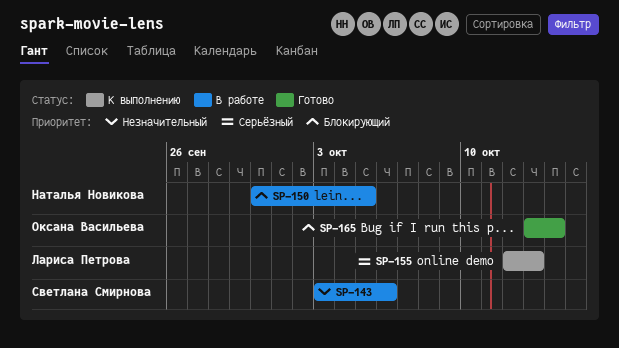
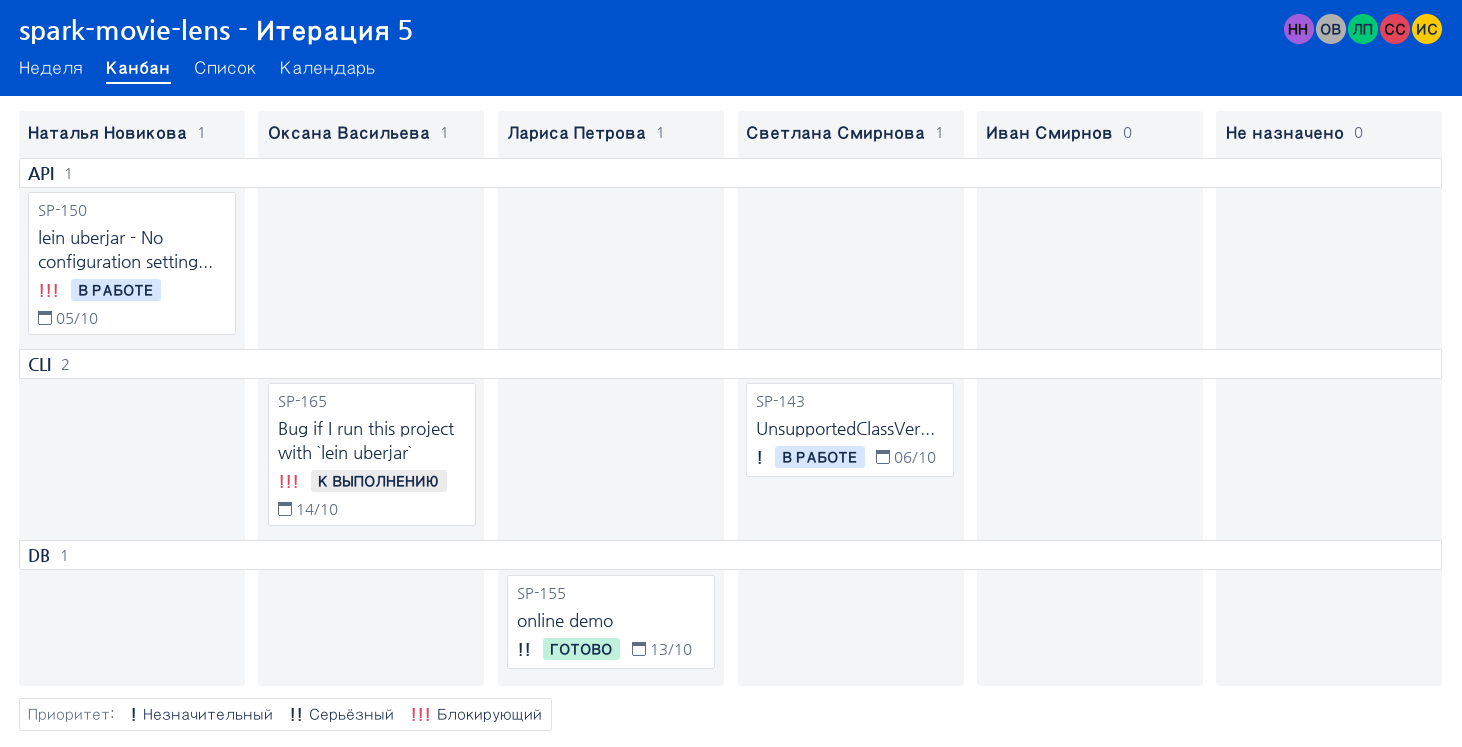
SP-155, status: К выполнению -> Готово
SP-165, status: Готово -> К выполнению

